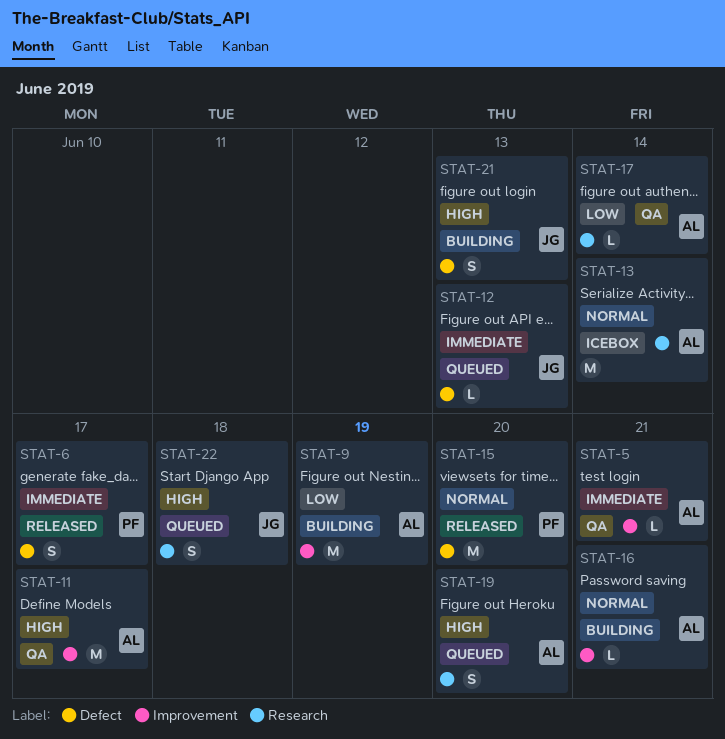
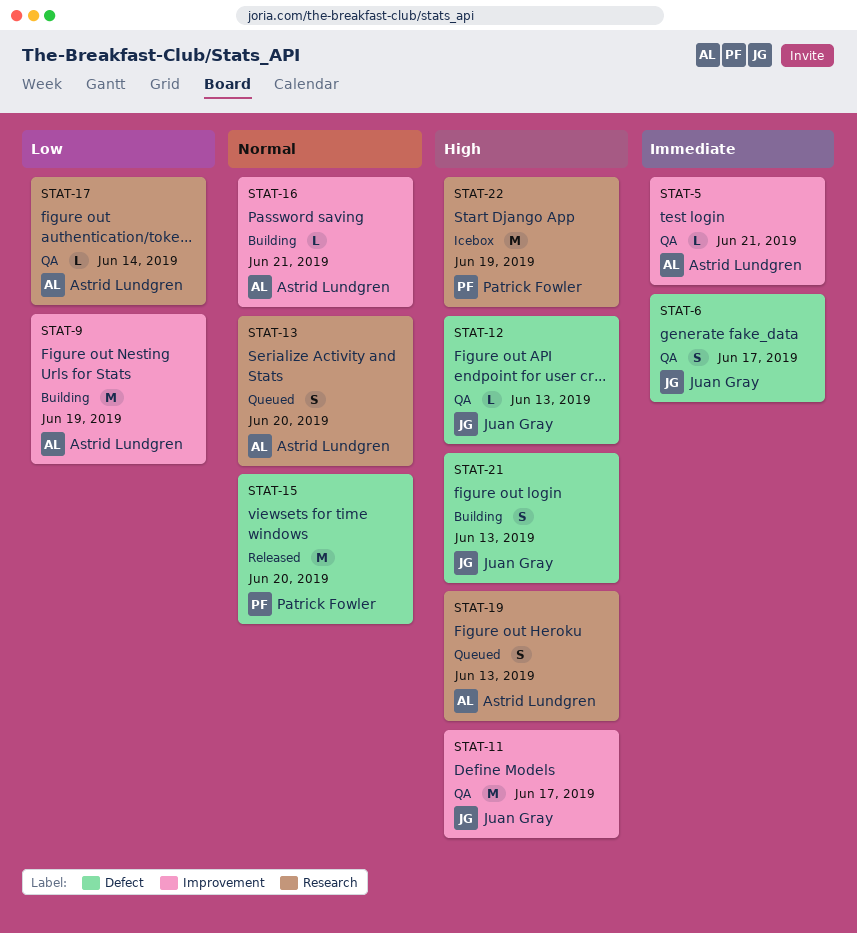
STAT-6, status: Released -> QA
STAT-6, owner: Patrick Fowler -> Juan Gray
STAT-11, owner: Astrid Lundgren -> Juan Gray
STAT-12, status: Queued -> QA
STAT-12, priority: Immediate -> High
STAT-13, status: Icebox -> Queued
STAT-13, estimate: M -> S
STAT-13, due: Jun 14 -> Jun 20
STAT-19, due: Jun 20 -> Jun 13
STAT-22, status: Queued -> Icebox
STAT-22, owner: Juan Gray -> Patrick Fowler
STAT-22, estimate: S -> M
STAT-22, due: Jun 18 -> Jun 19

